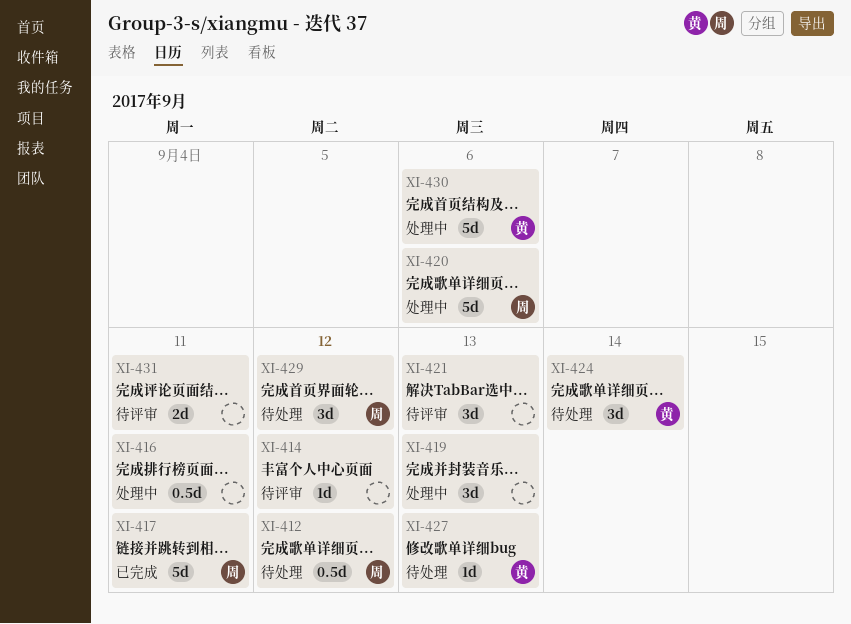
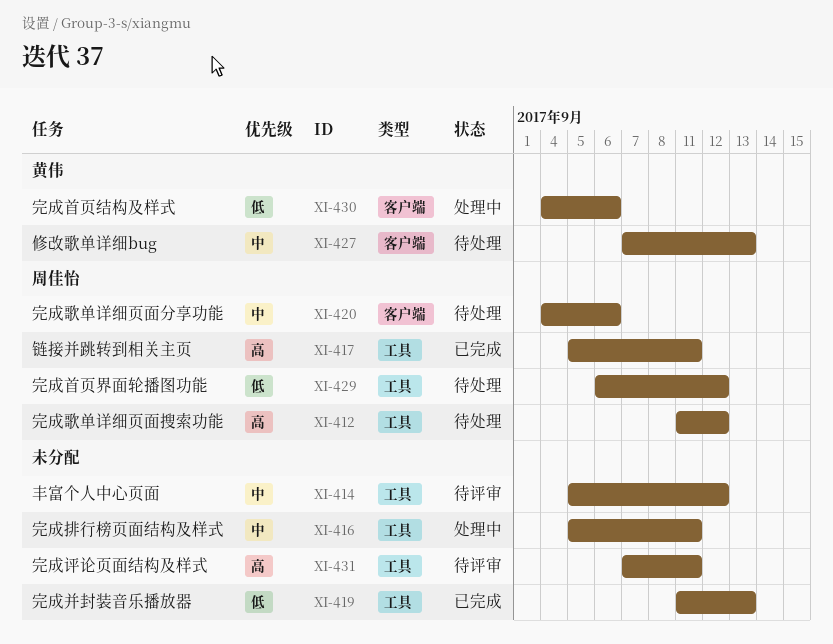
XI-419, status: 处理中 -> 已完成
XI-420, status: 处理中 -> 待处理
XI-421: present -> none
XI-424: present -> none

